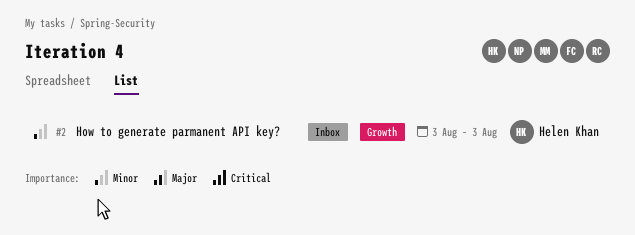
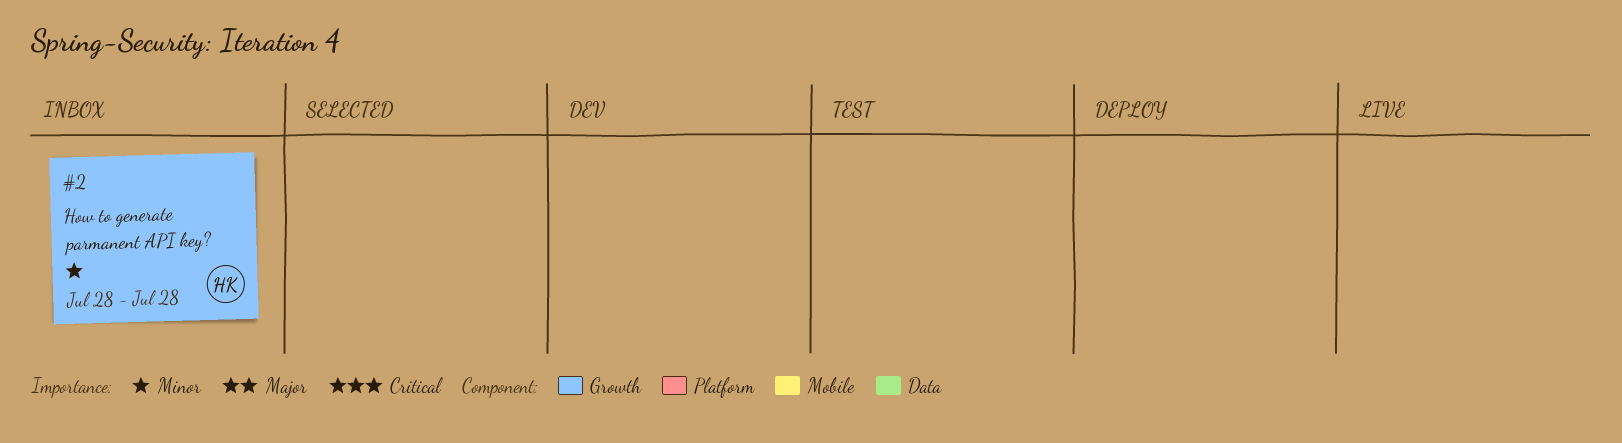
#2, start: Aug 3 -> Jul 28
#2, due: Aug 3 -> Jul 28

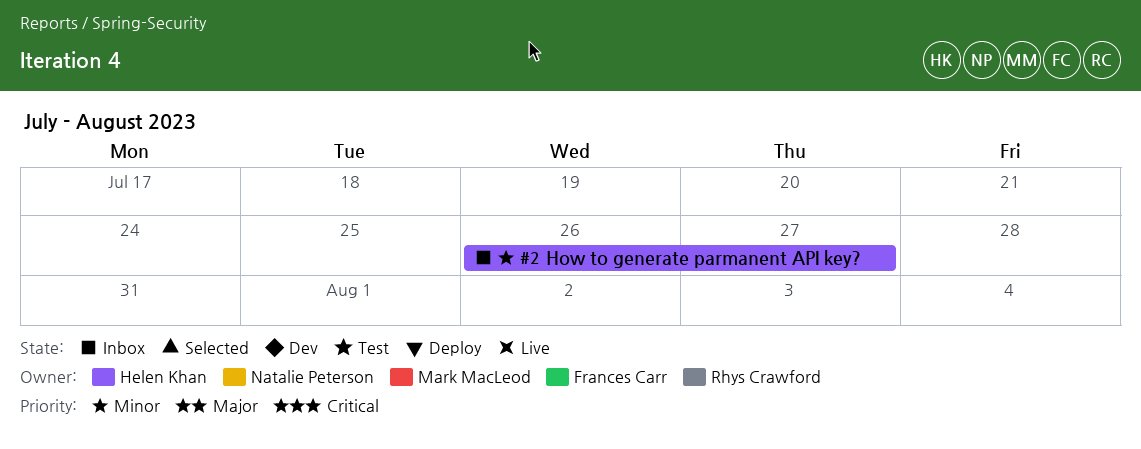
#2, start: Jul 28 -> Jul 26
#2, due: Jul 28 -> Jul 27

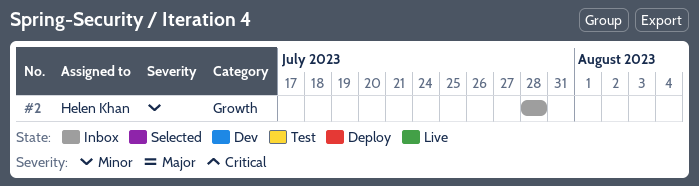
#2, start: Jul 26 -> Jul 28
#2, due: Jul 27 -> Jul 28

